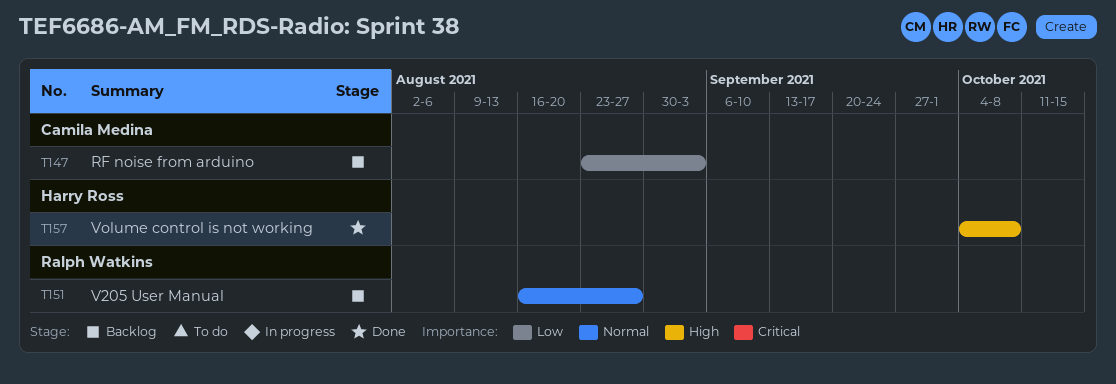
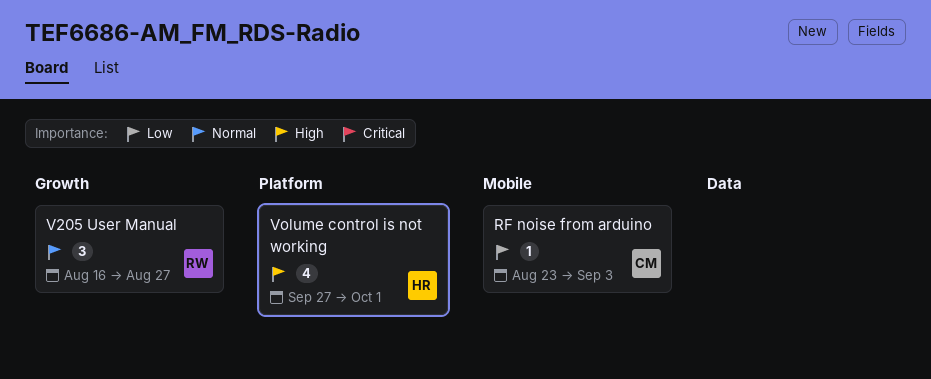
Volume control is not working, start: Oct 4 -> Sep 27
Volume control is not working, due: Oct 8 -> Oct 1

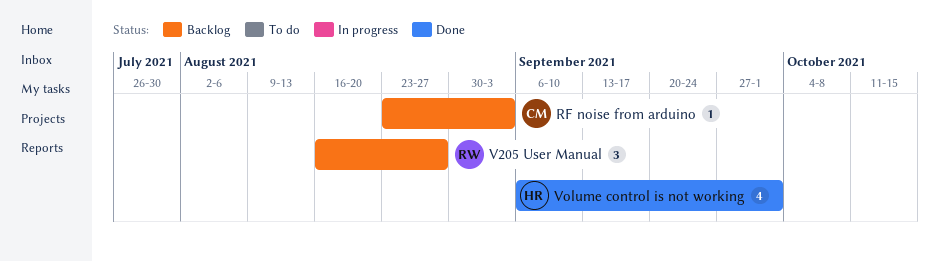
Volume control is not working, start: Sep 27 -> Sep 6

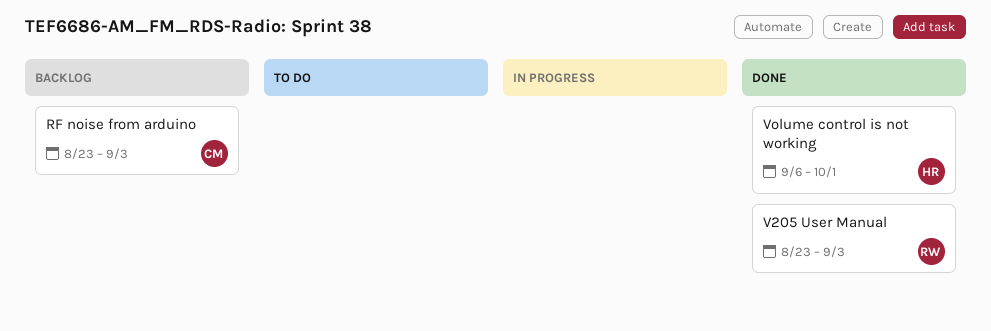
V205 User Manual, status: Backlog -> Done
V205 User Manual, start: Aug 16 -> Aug 23
V205 User Manual, due: Aug 27 -> Sep 3

